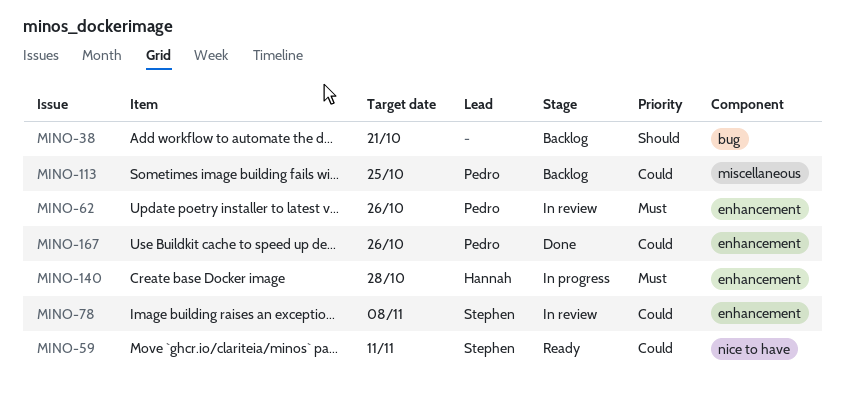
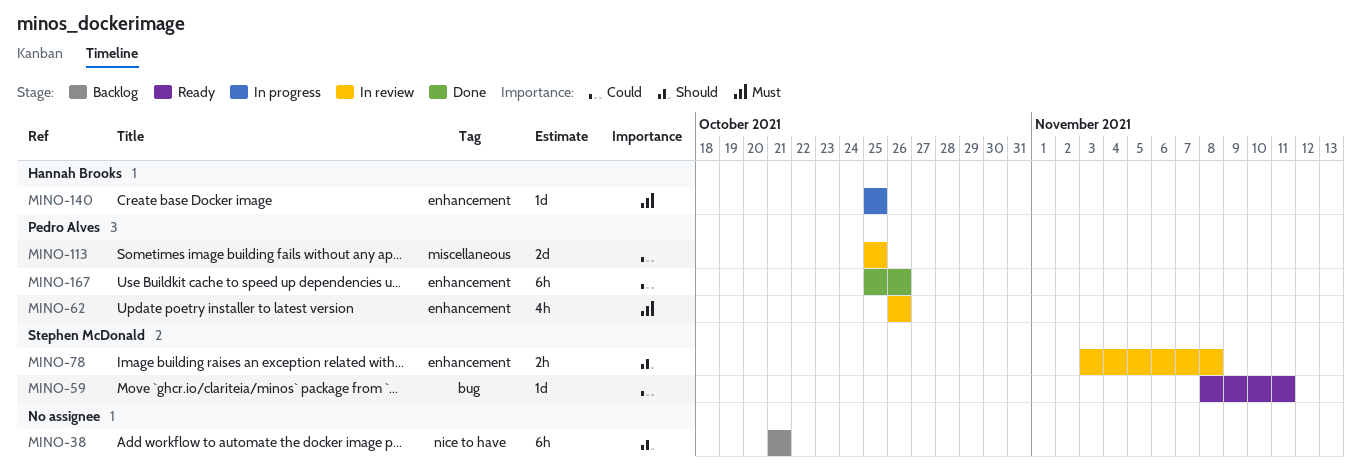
MINO-38, label: bug -> nice to have
MINO-59, label: nice to have -> bug
MINO-78, priority: Could -> Should
MINO-113, status: Backlog -> In review
MINO-140, due: Oct 28 -> Oct 25

